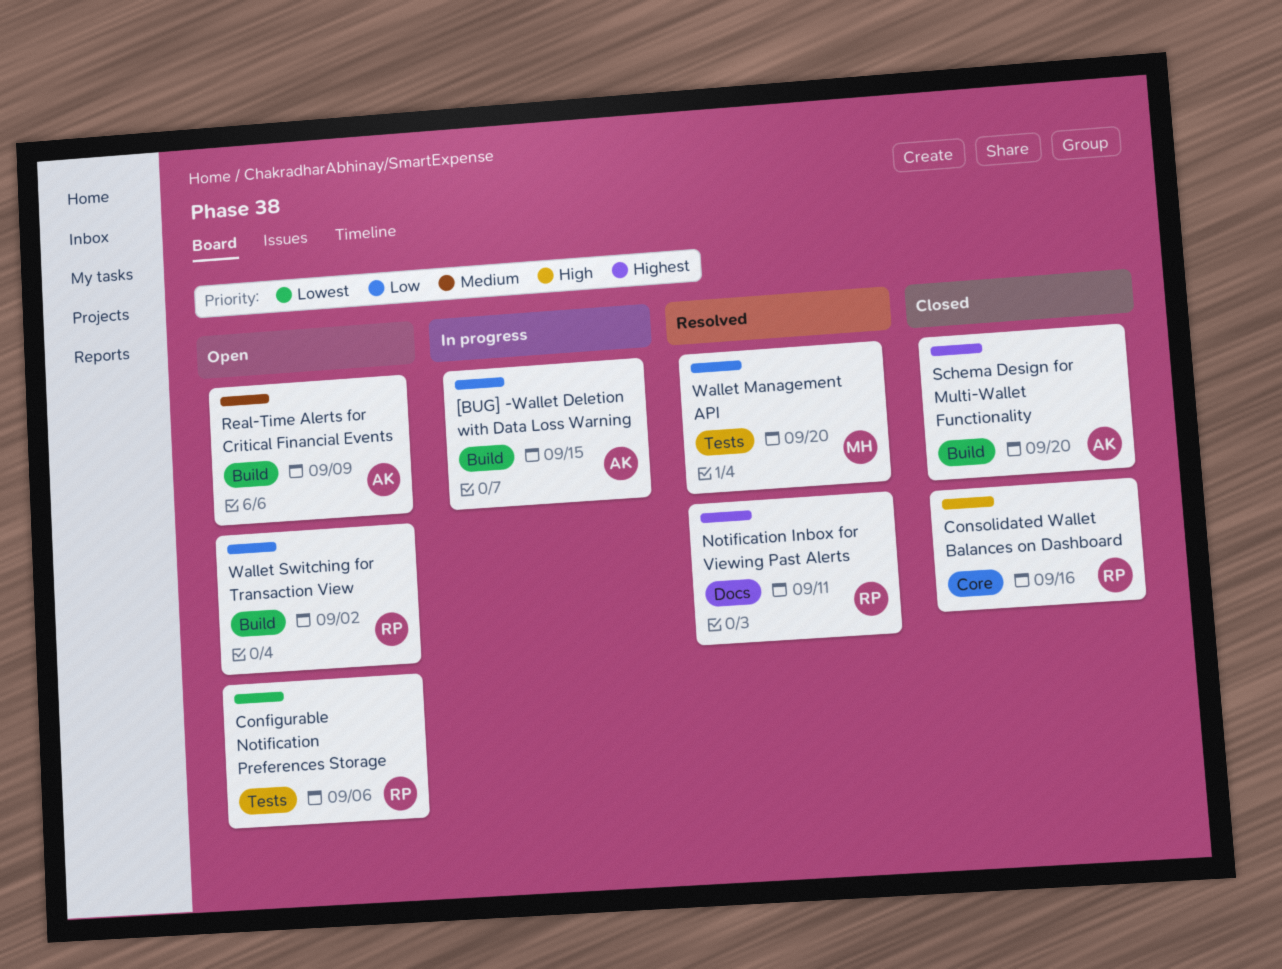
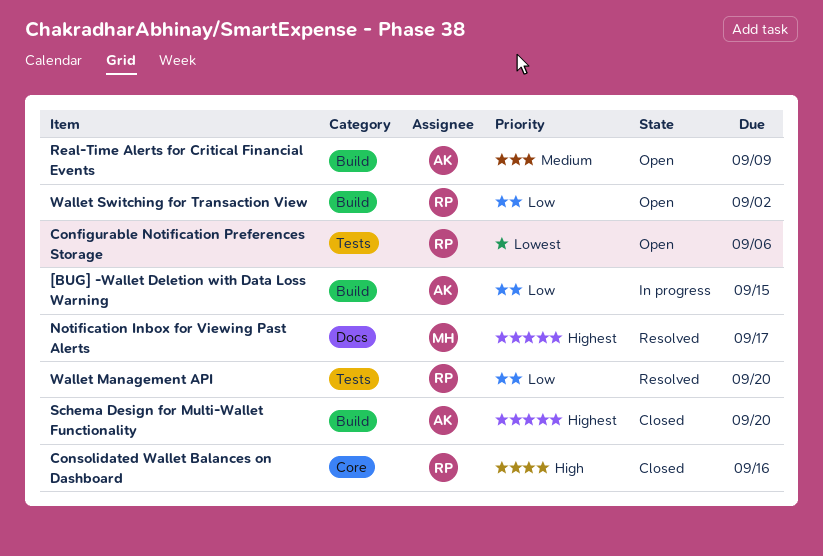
Notification Inbox for Viewing Past Alerts, owner: RP -> MH
Notification Inbox for Viewing Past Alerts, due: Sep 11 -> Sep 17
Wallet Management API, owner: MH -> RP

